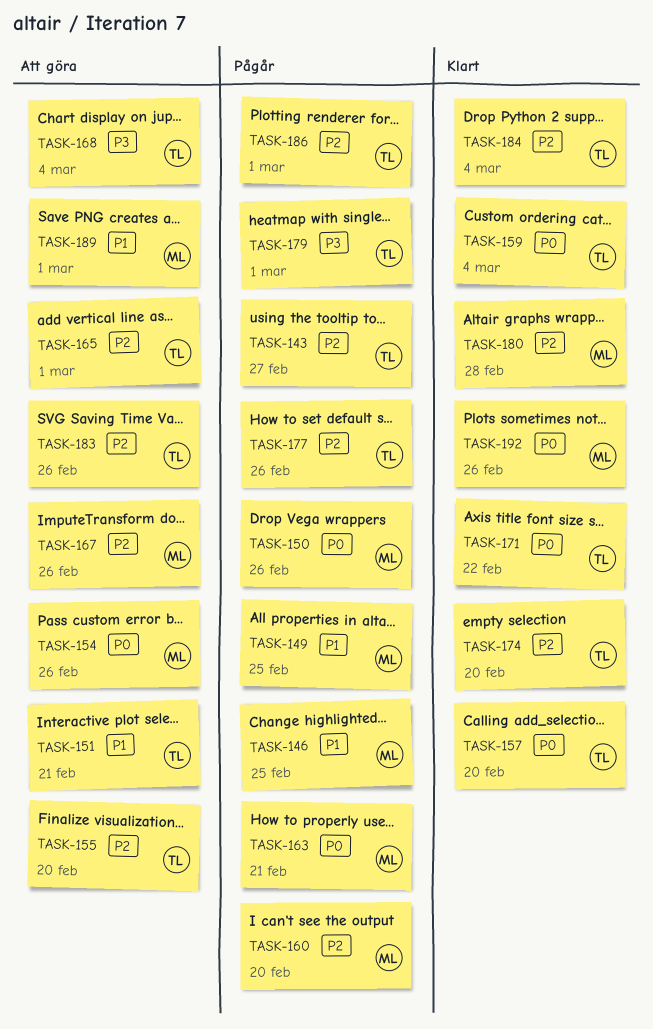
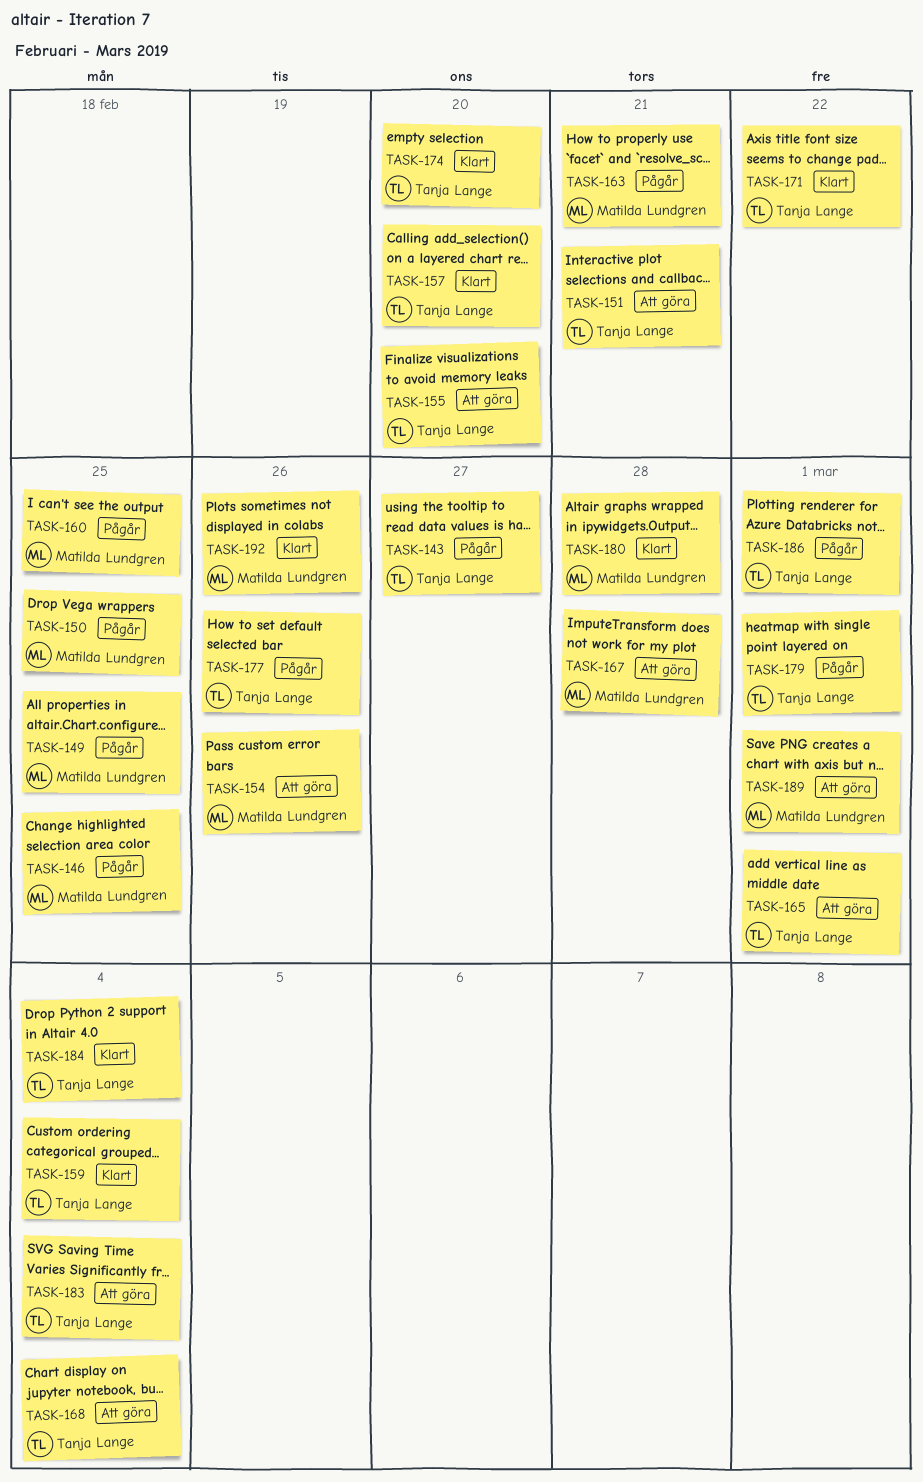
TASK-150, due: Feb 26 -> Feb 25
TASK-160, due: Feb 20 -> Feb 25
TASK-167, due: Feb 26 -> Feb 28
TASK-183, due: Feb 26 -> Mar 4

